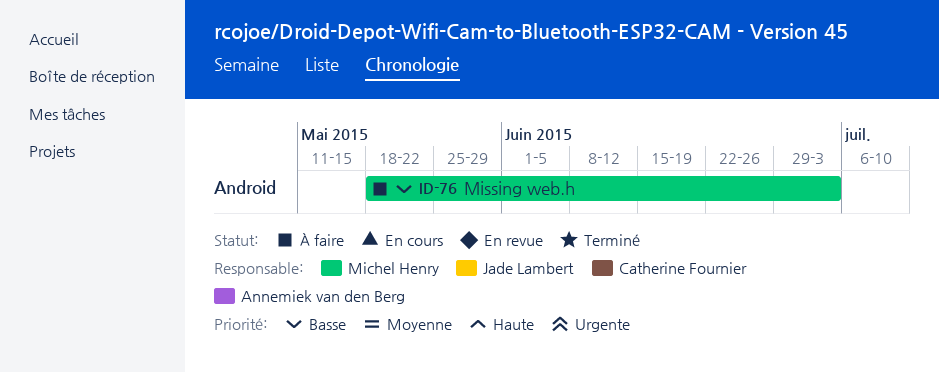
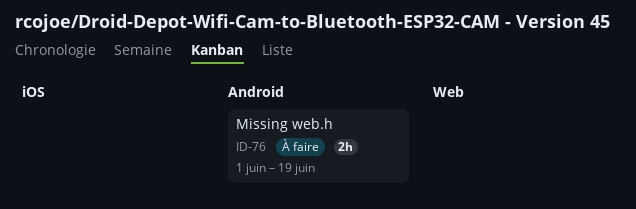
ID-76, start: May 18 -> Jun 1
ID-76, due: Jul 3 -> Jun 19

